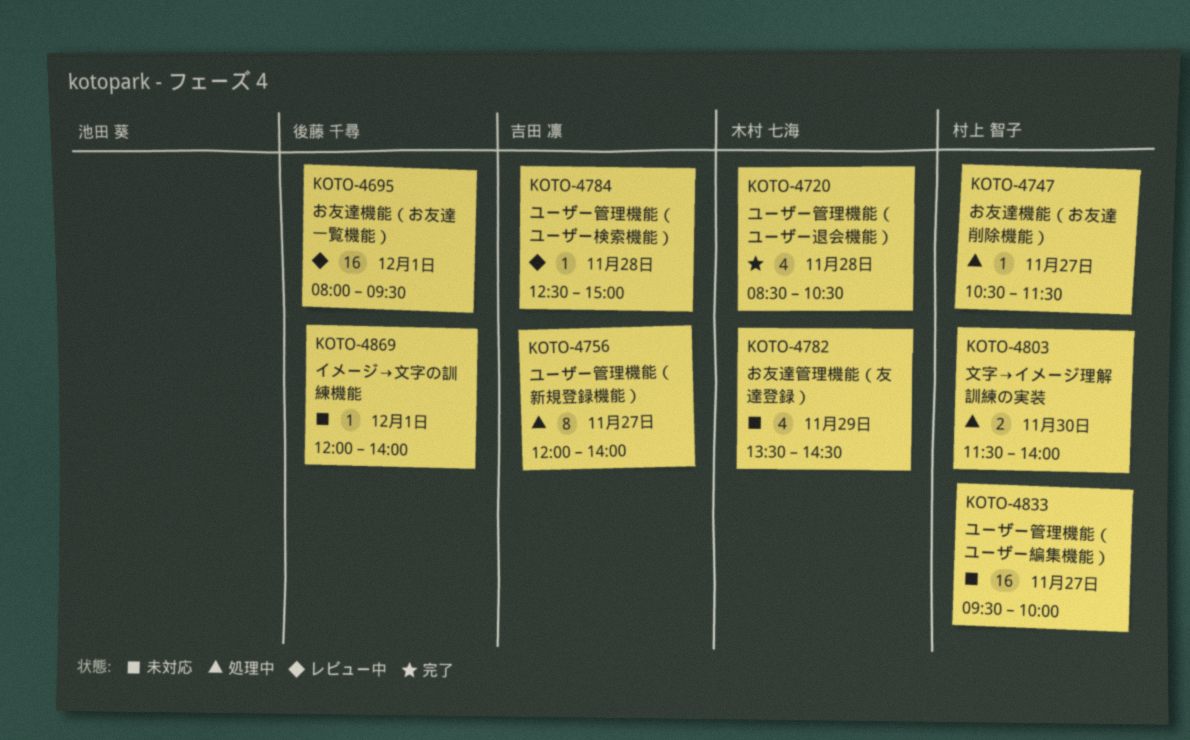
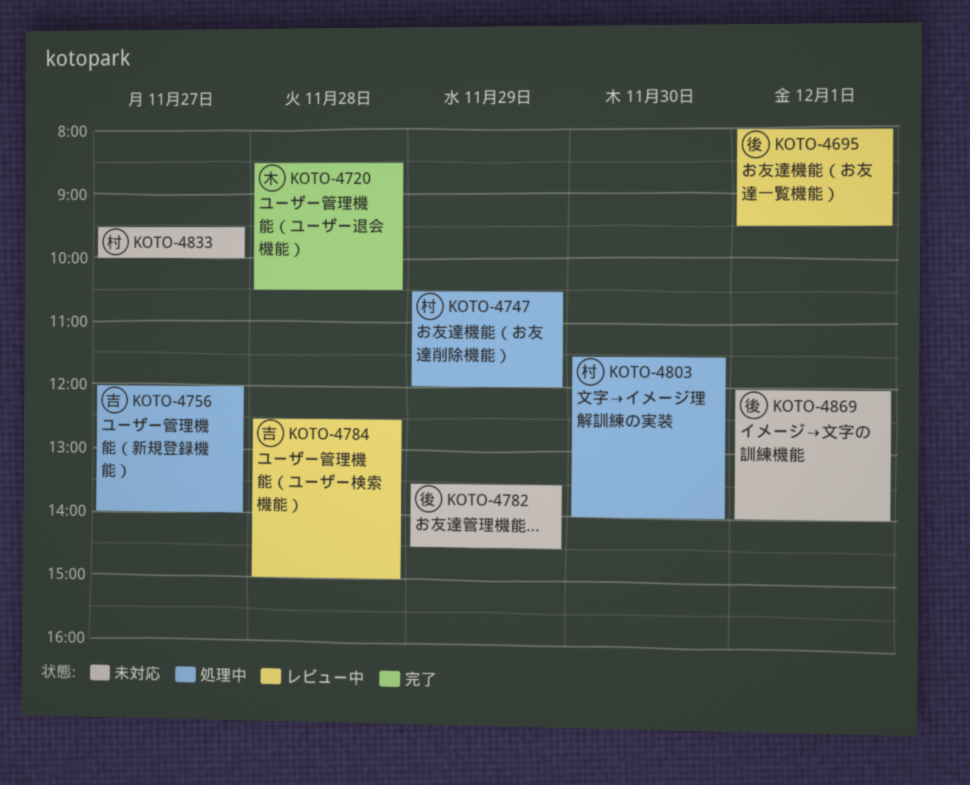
KOTO-4747, day: Nov 27 -> Nov 29
KOTO-4747, ends: 11:30 -> 12:00
KOTO-4782, owner: 木村 七海 -> 後藤 千尋

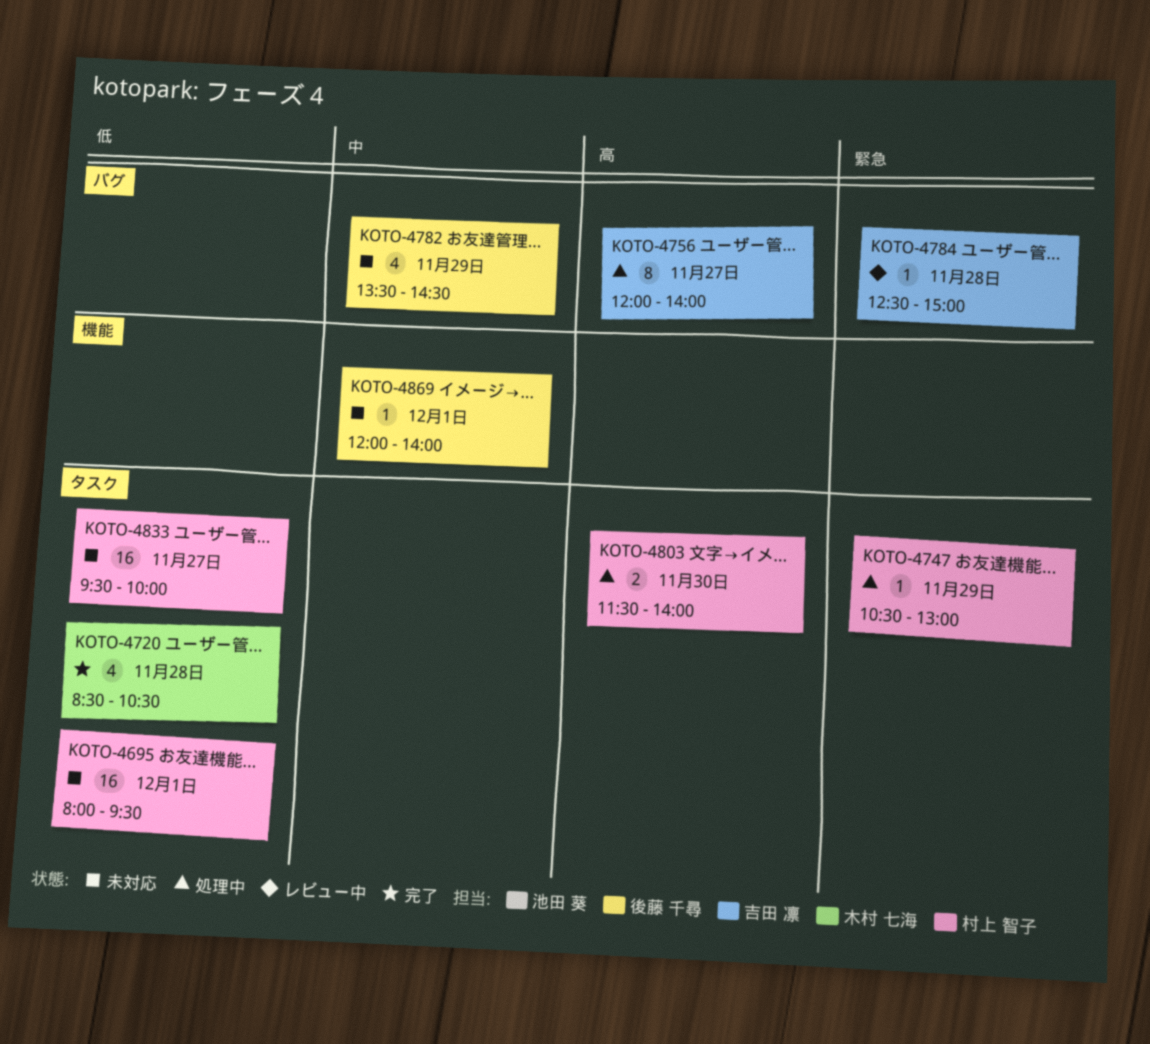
KOTO-4695, status: レビュー中 -> 未対応
KOTO-4695, owner: 後藤 千尋 -> 村上 智子
KOTO-4747, ends: 12:00 -> 13:00

